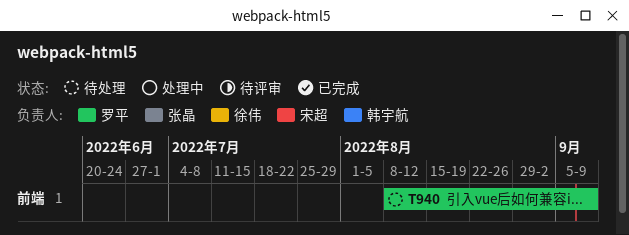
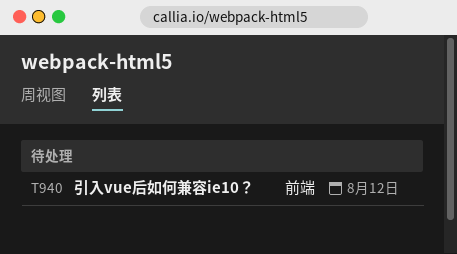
T940, due: Sep 9 -> Aug 12

